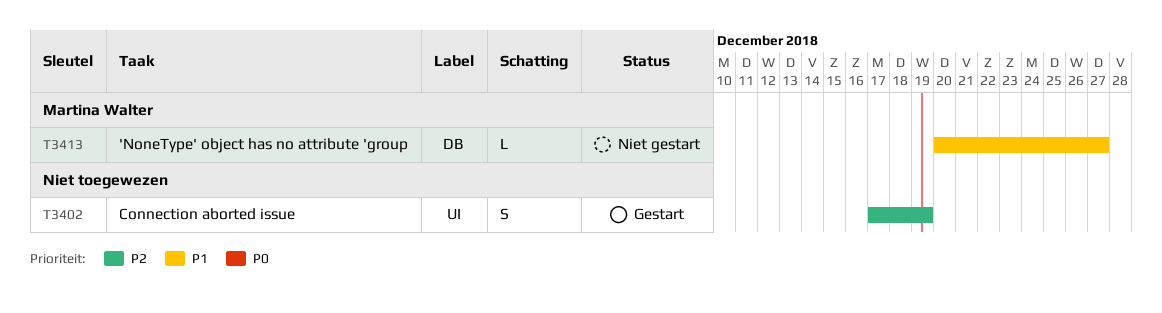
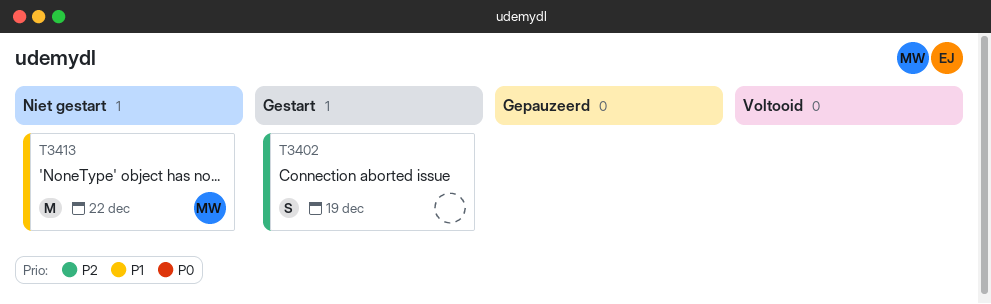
T3413, estimate: L -> M
T3413, due: Dec 27 -> Dec 22

